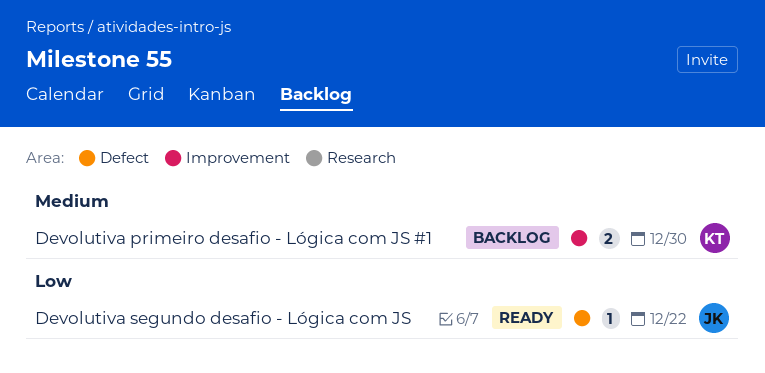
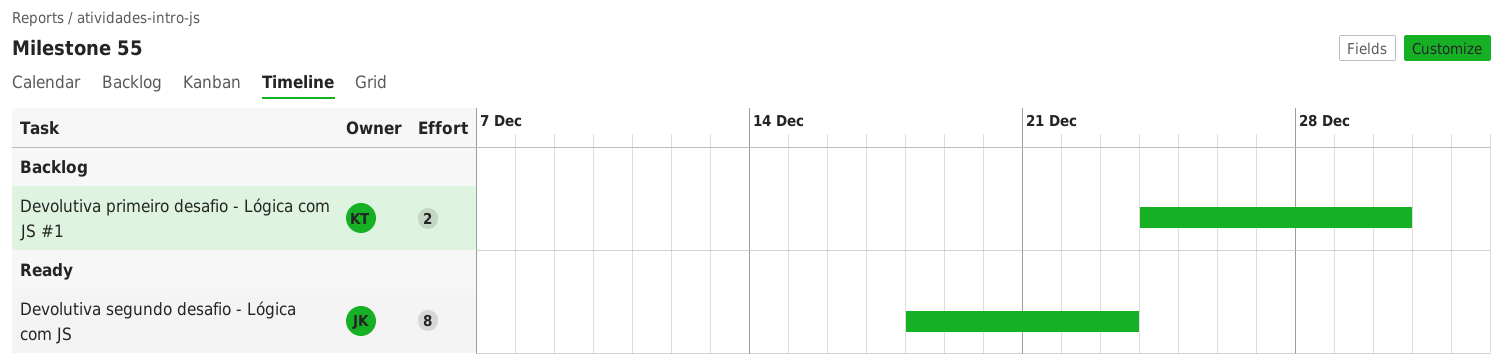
Devolutiva segundo desafio - Lógica com JS, estimate: 1 -> 8
Devolutiva segundo desafio - Lógica com JS, due: Dec 22 -> Dec 23

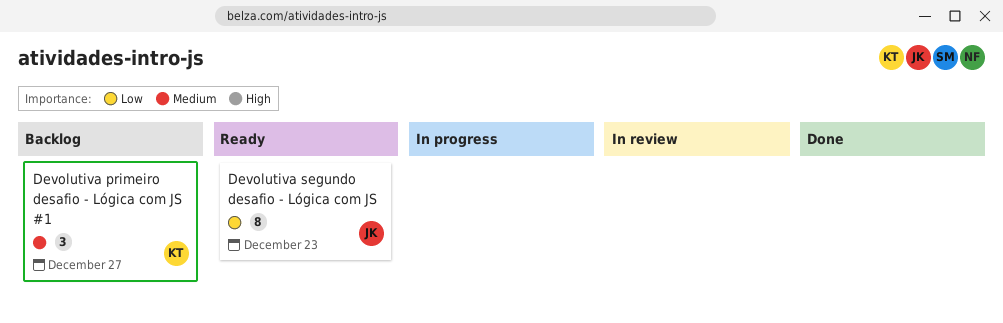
Devolutiva primeiro desafio - Lógica com JS #1, estimate: 2 -> 3
Devolutiva primeiro desafio - Lógica com JS #1, due: Dec 30 -> Dec 27

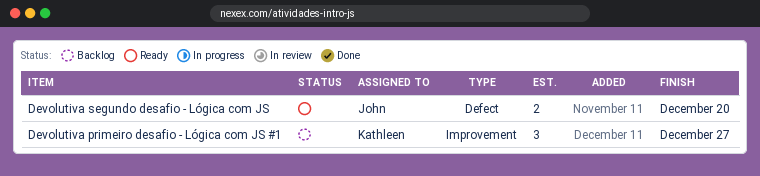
Devolutiva segundo desafio - Lógica com JS, estimate: 8 -> 2
Devolutiva segundo desafio - Lógica com JS, due: Dec 23 -> Dec 20

